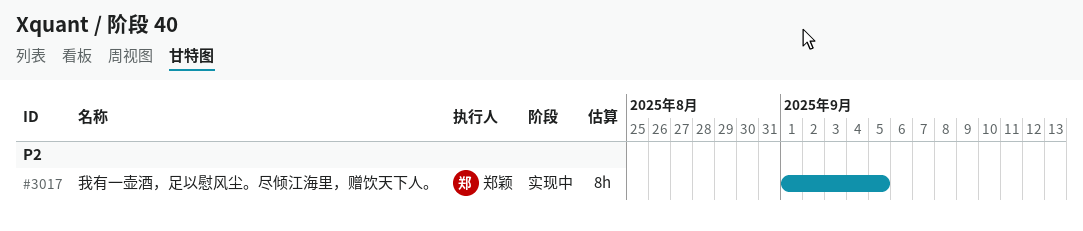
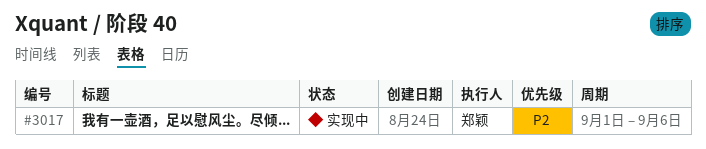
#3017, due: Sep 5 -> Sep 6

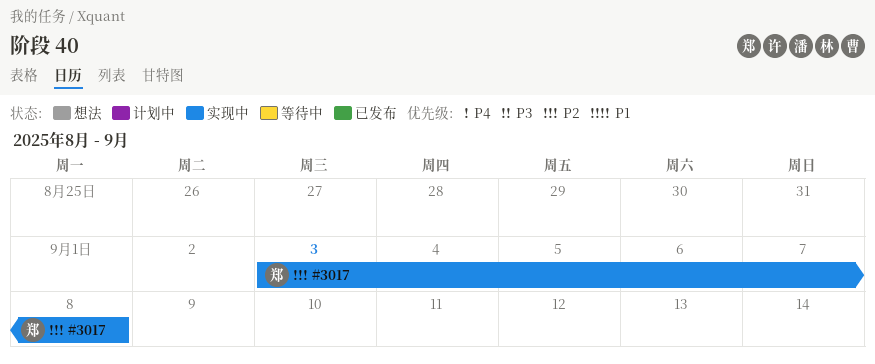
#3017, start: Sep 1 -> Sep 3
#3017, due: Sep 6 -> Sep 8

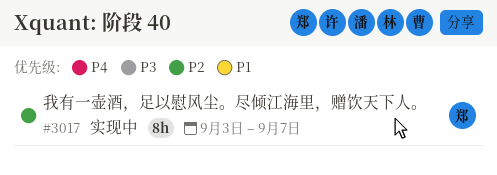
#3017, due: Sep 8 -> Sep 7

